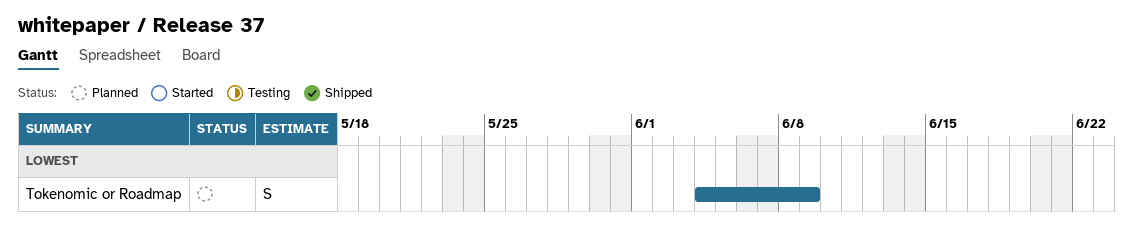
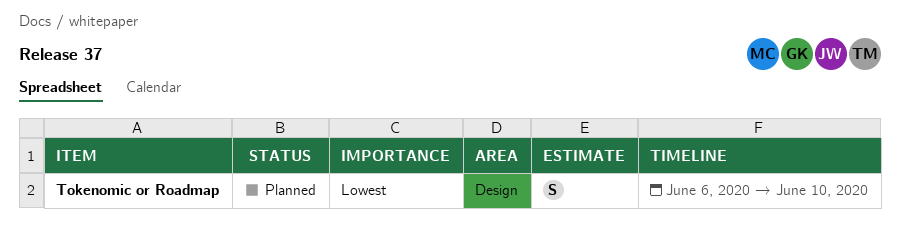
Tokenomic or Roadmap, start: Jun 4 -> Jun 6
Tokenomic or Roadmap, due: Jun 9 -> Jun 10

